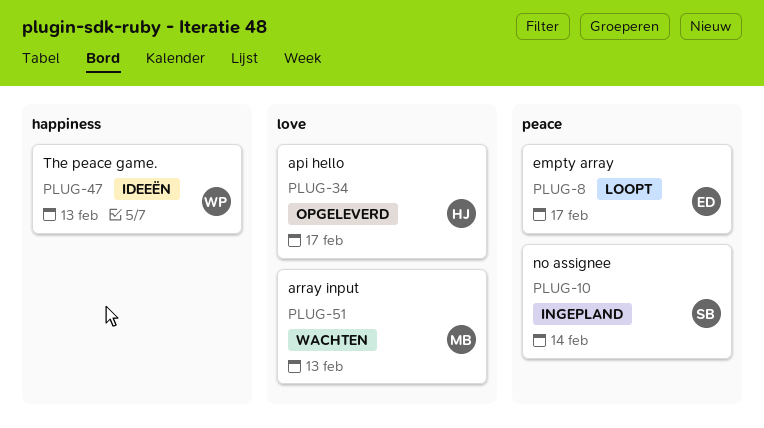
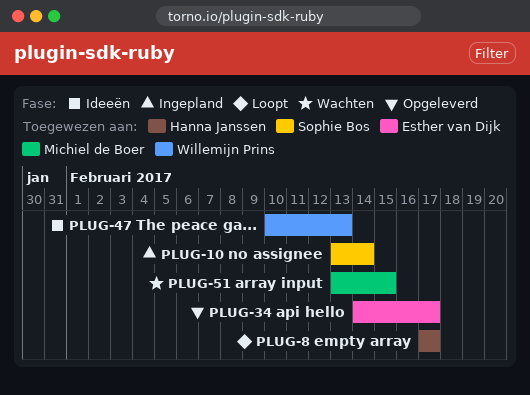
PLUG-8, owner: Esther van Dijk -> Hanna Janssen
PLUG-34, owner: Hanna Janssen -> Esther van Dijk
PLUG-51, due: Feb 13 -> Feb 15

